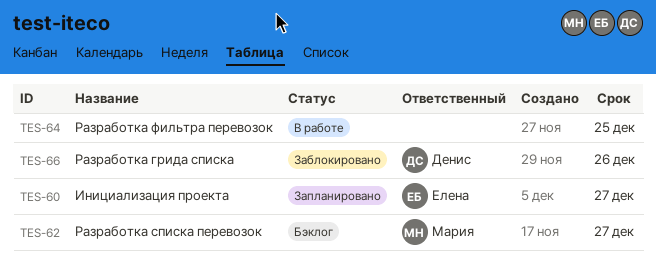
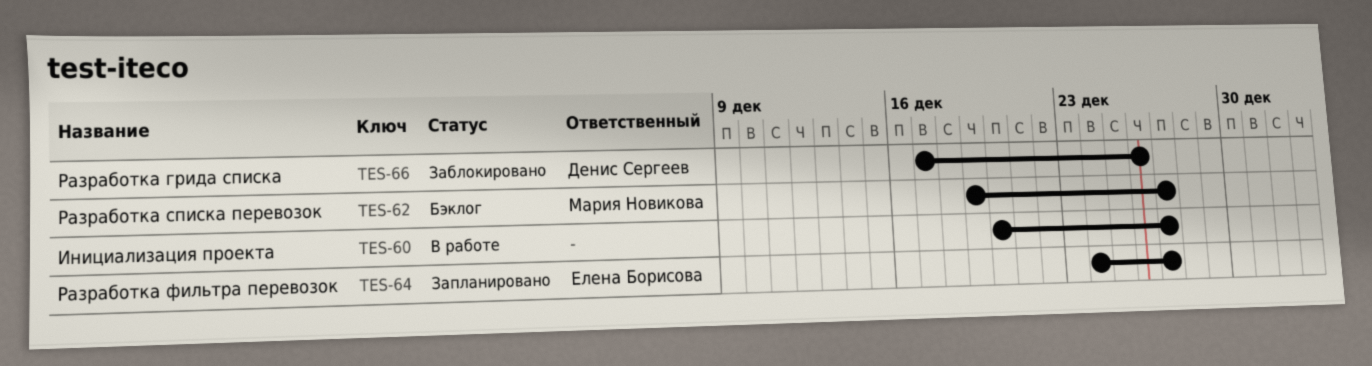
TES-60, status: Запланировано -> В работе
TES-60, owner: Елена Борисова -> none
TES-64, status: В работе -> Запланировано
TES-64, owner: none -> Елена Борисова
TES-64, due: Dec 25 -> Dec 27

